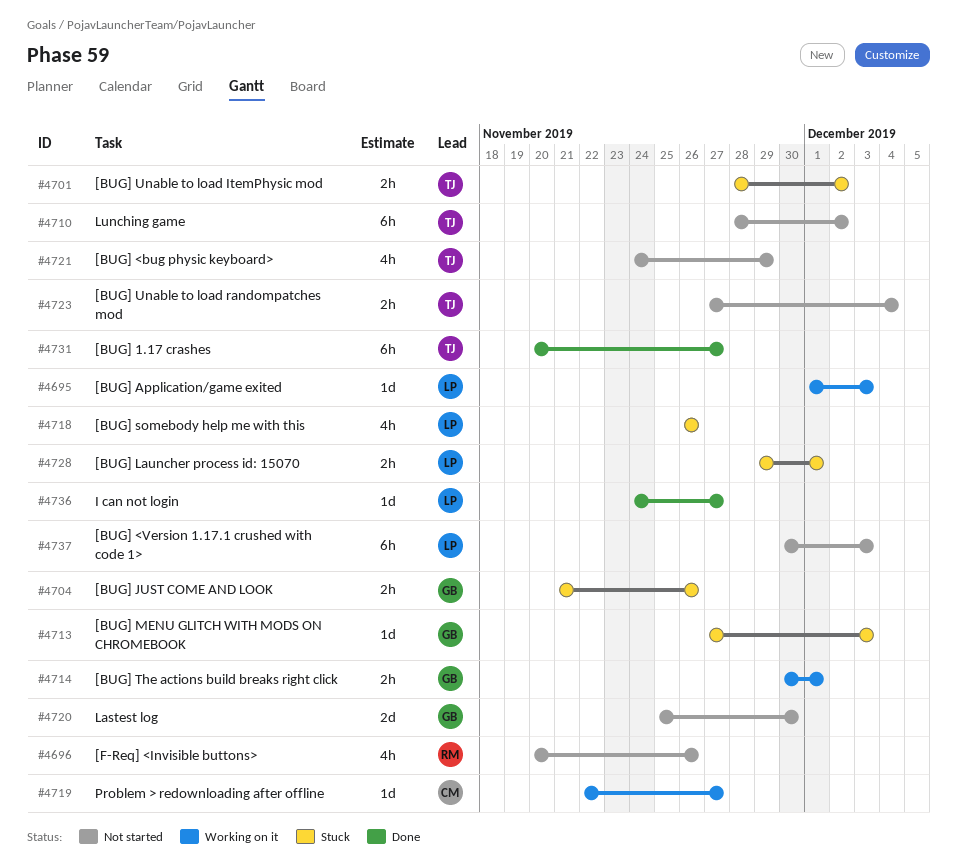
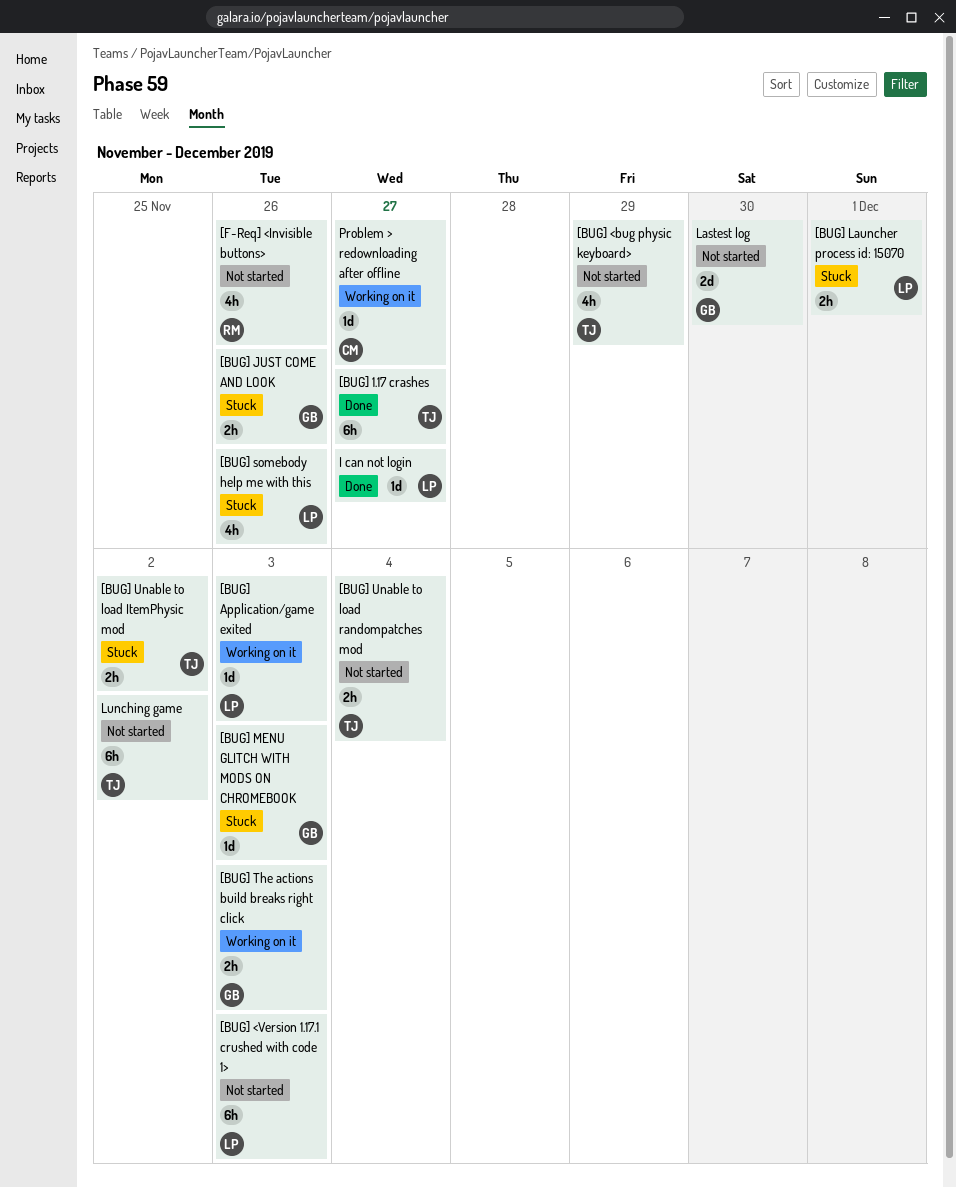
[BUG] The actions build breaks right click, due: Dec 1 -> Dec 3

